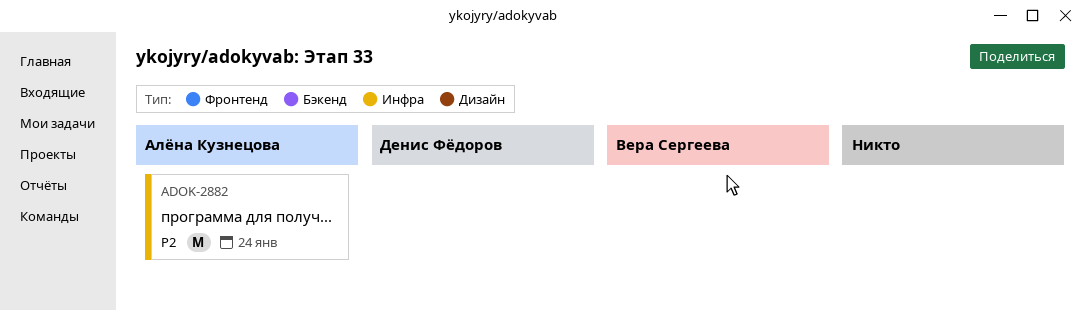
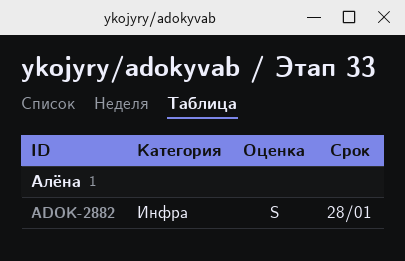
ADOK-2882, estimate: M -> S
ADOK-2882, due: Jan 24 -> Jan 28

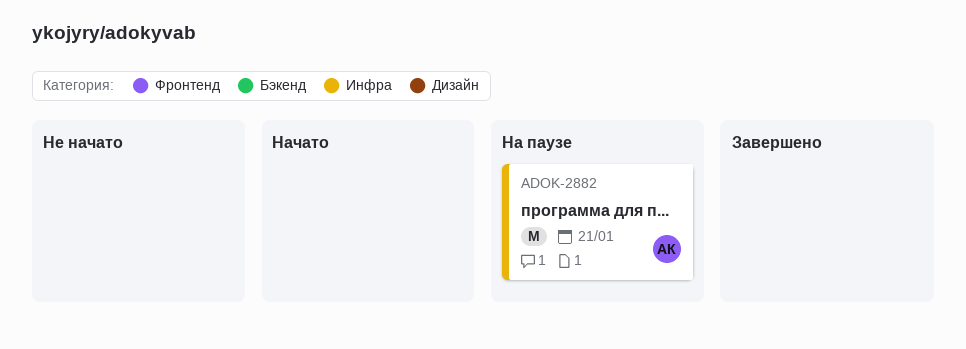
ADOK-2882, estimate: S -> M
ADOK-2882, due: Jan 28 -> Jan 21

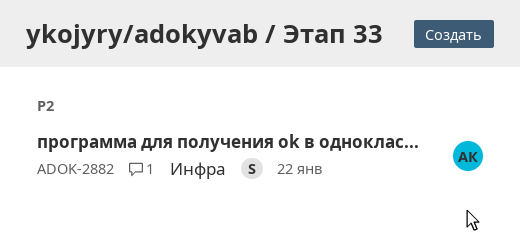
ADOK-2882, estimate: M -> S
ADOK-2882, due: Jan 21 -> Jan 22

